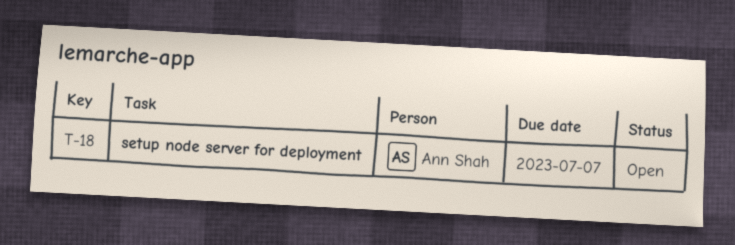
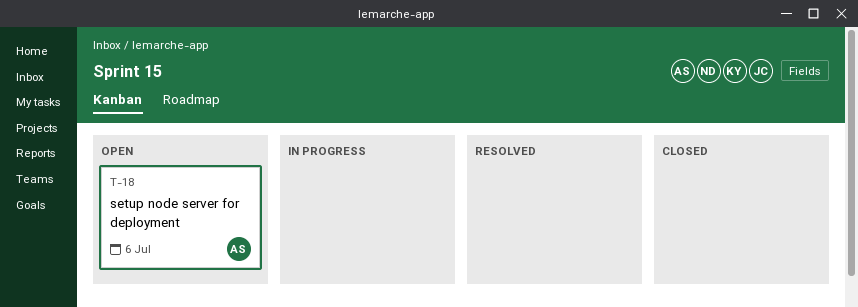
T-18, due: Jul 7 -> Jul 6

